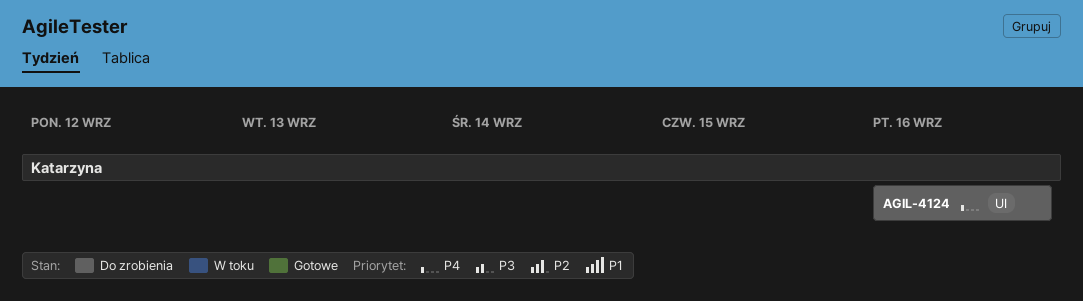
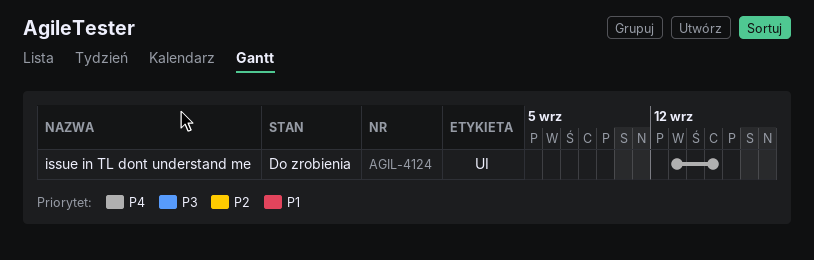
AGIL-4124, due: Sep 16 -> Sep 15

